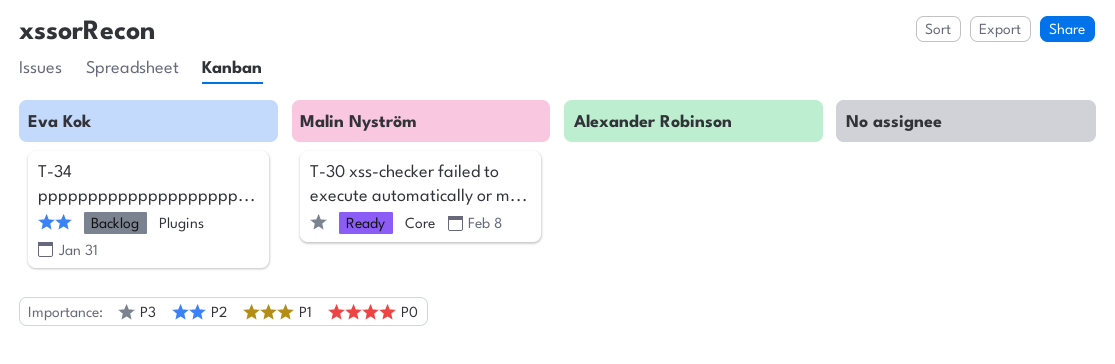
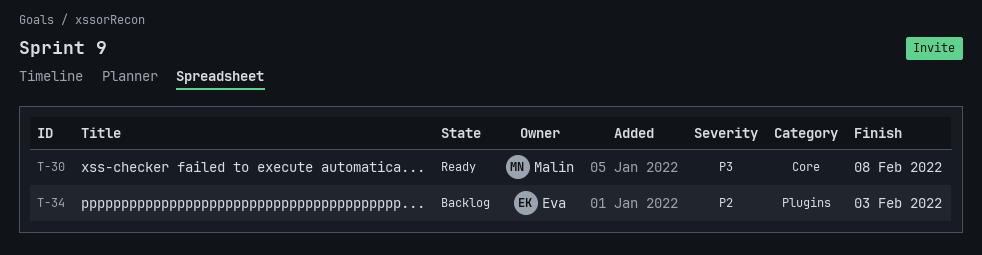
T-34, due: Jan 31 -> Feb 3

